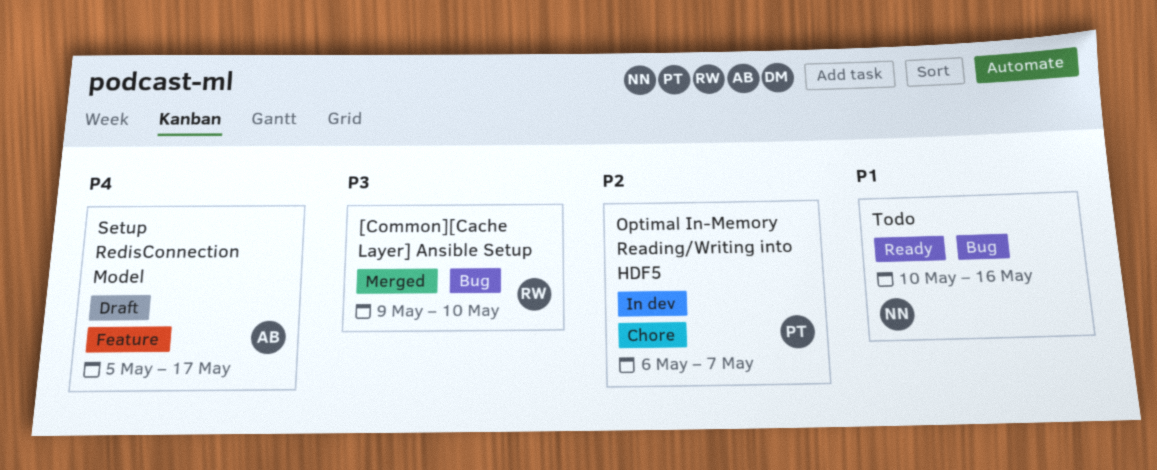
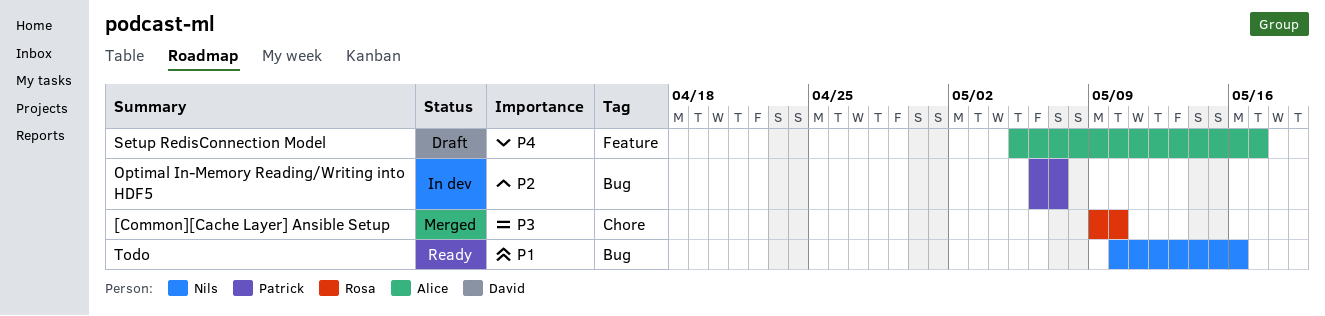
[Common][Cache Layer] Ansible Setup, label: Bug -> Chore
Optimal In-Memory Reading/Writing into HDF5, label: Chore -> Bug

